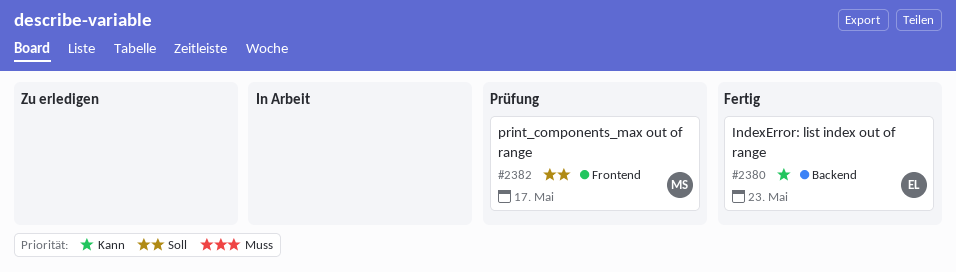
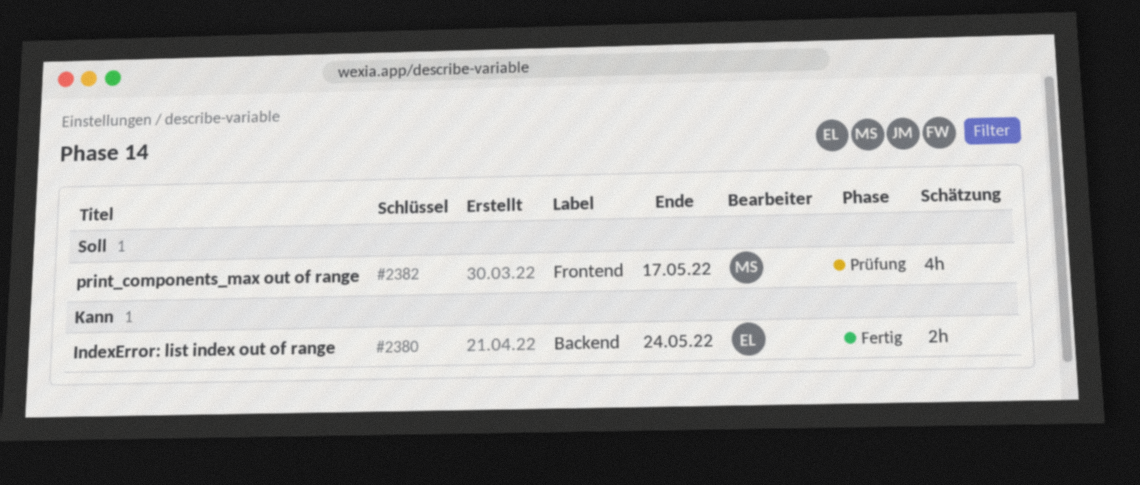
#2380, due: May 23 -> May 24

